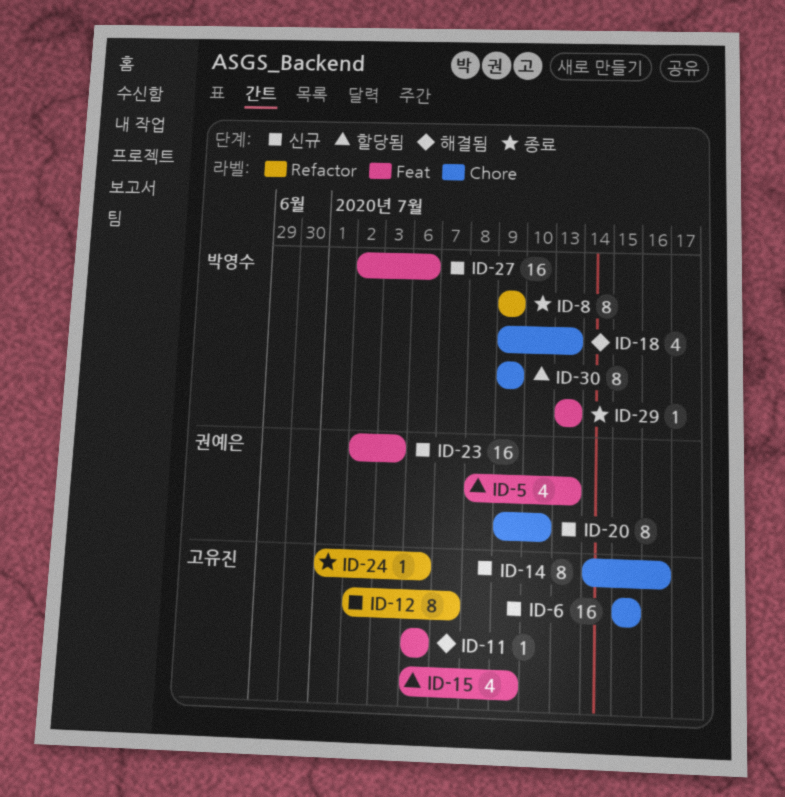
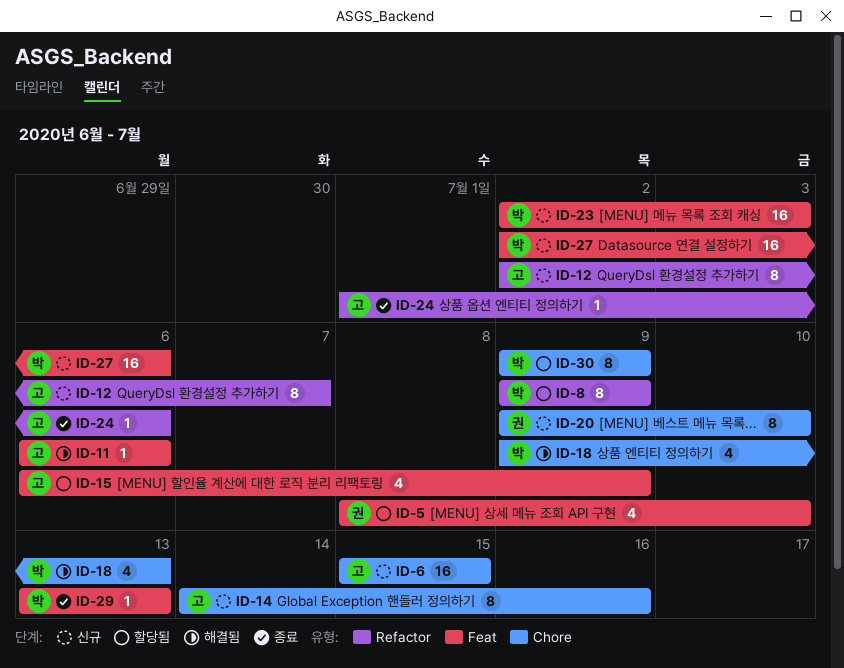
ID-5, due: Jul 13 -> Jul 10
ID-8, status: 종료 -> 할당됨
ID-23, owner: 권예은 -> 박영수

